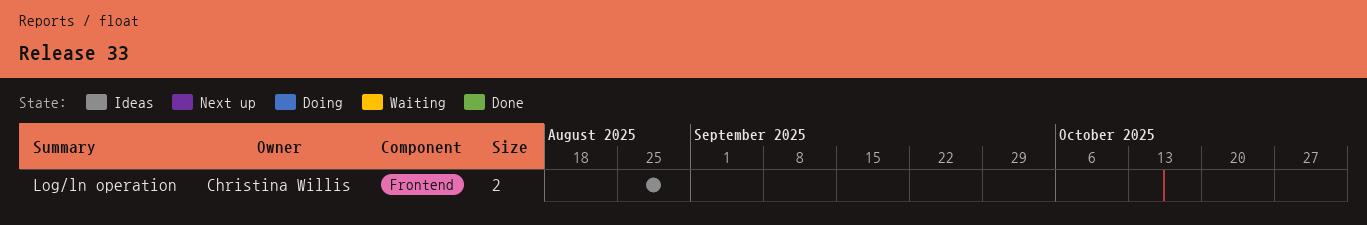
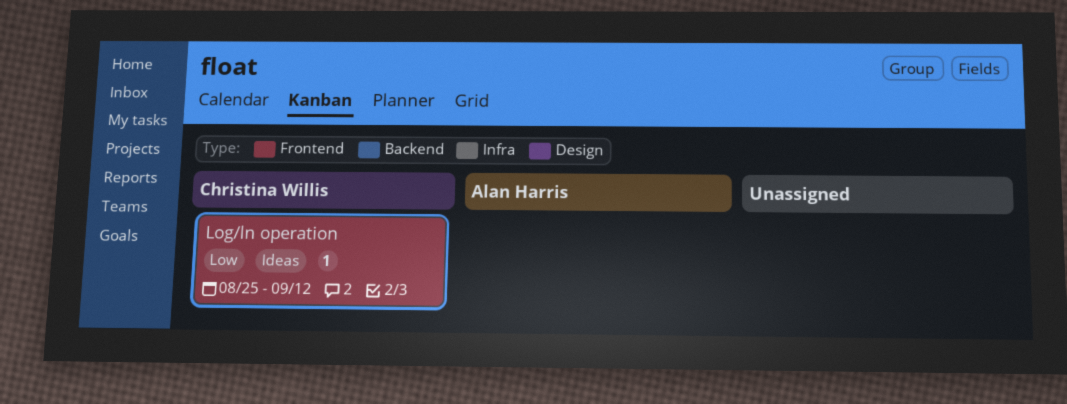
Log/ln operation, estimate: 2 -> 1
Log/ln operation, due: Aug 29 -> Sep 12

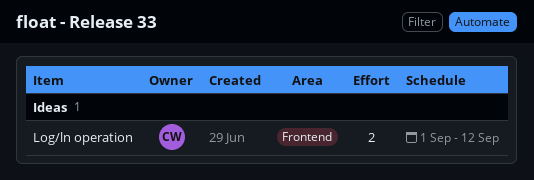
Log/ln operation, estimate: 1 -> 2
Log/ln operation, start: Aug 25 -> Sep 1

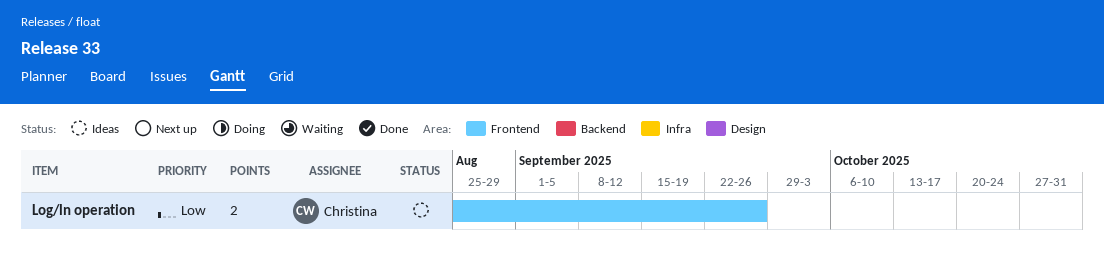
Log/ln operation, start: Sep 1 -> Aug 25
Log/ln operation, due: Sep 12 -> Sep 26

